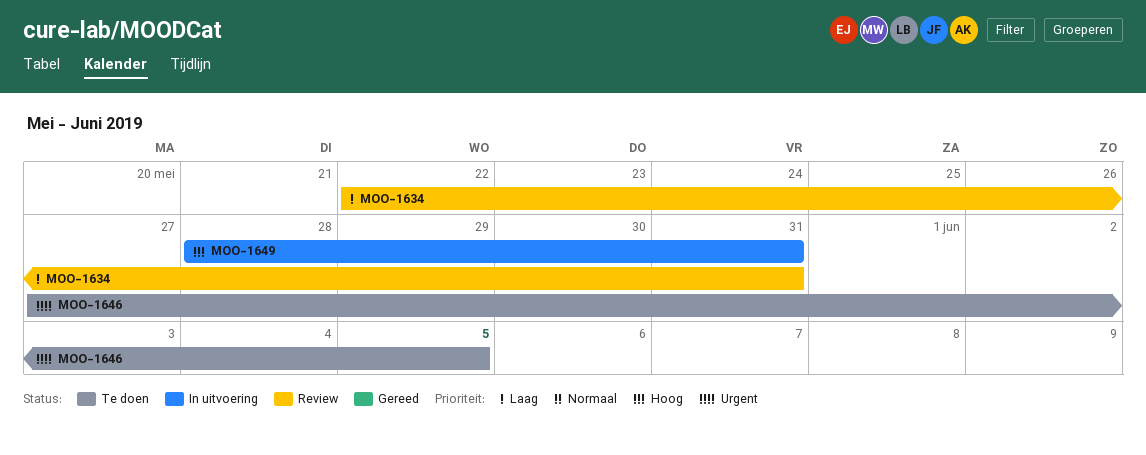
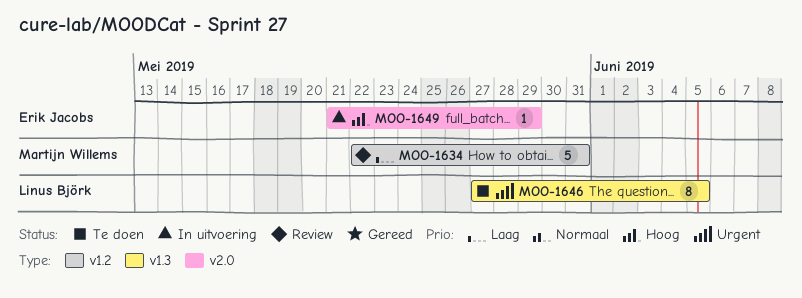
MOO-1649, start: May 28 -> May 21
MOO-1649, due: May 31 -> May 29

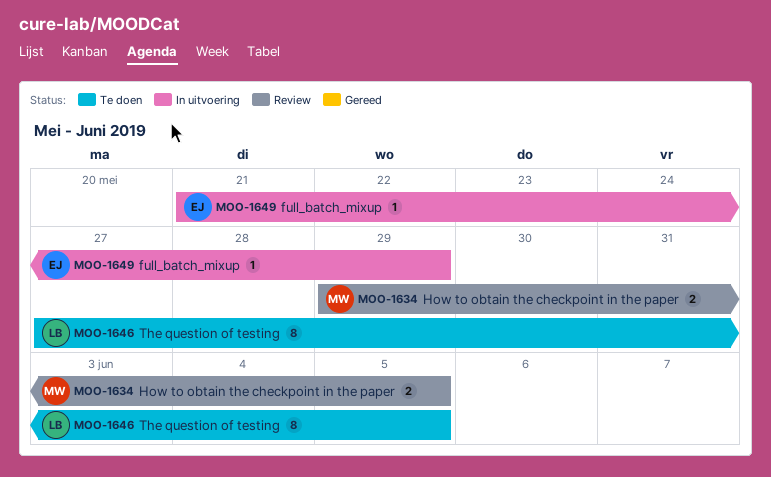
MOO-1634, estimate: 5 -> 2
MOO-1634, start: May 22 -> May 29
MOO-1634, due: May 31 -> Jun 5

